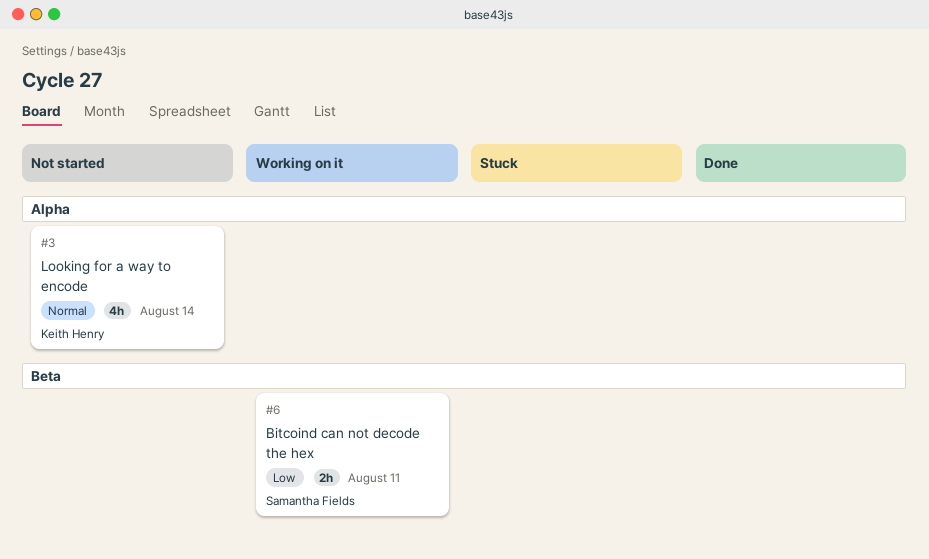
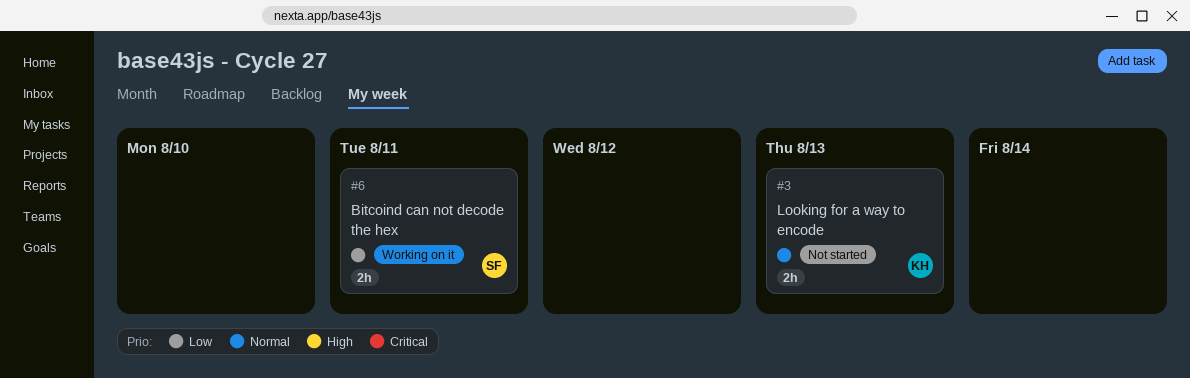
#3, estimate: 4h -> 2h
#3, due: Aug 14 -> Aug 13

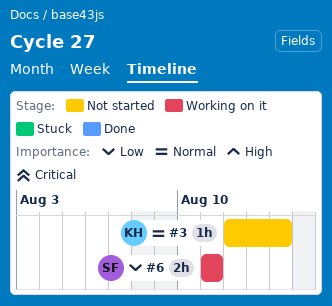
#3, estimate: 2h -> 1h
#3, due: Aug 13 -> Aug 14

